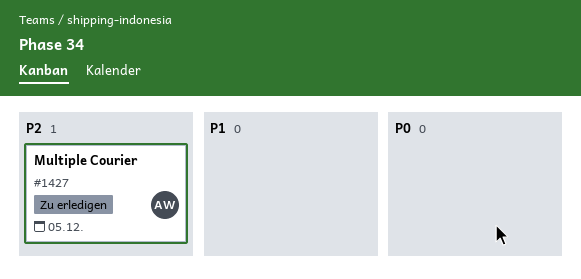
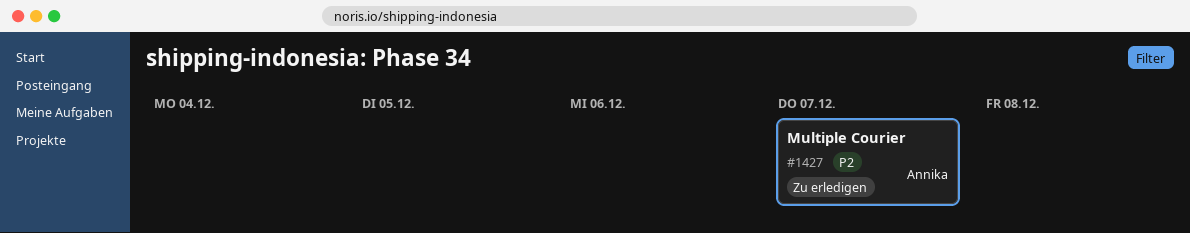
#1427, due: Dec 5 -> Dec 7

